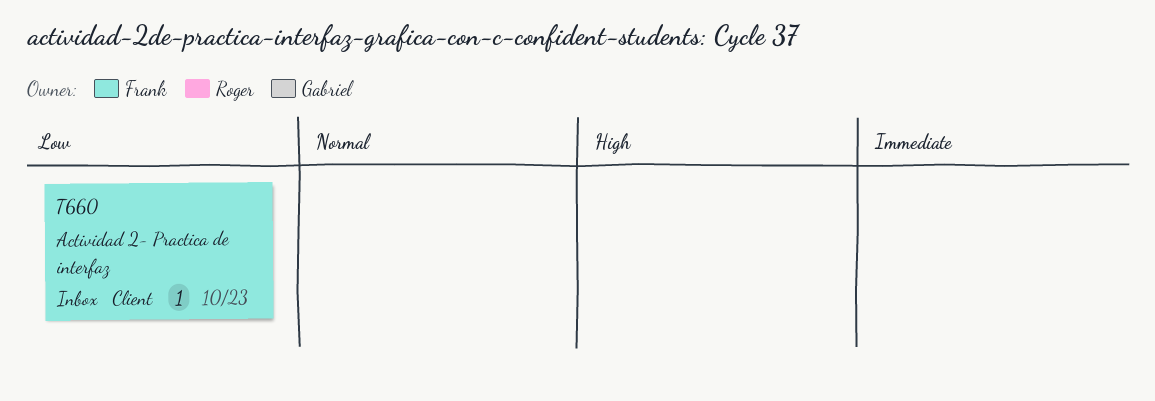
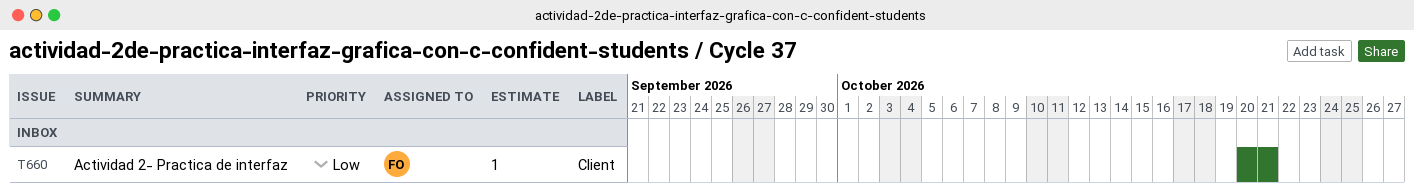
T660, due: Oct 23 -> Oct 21

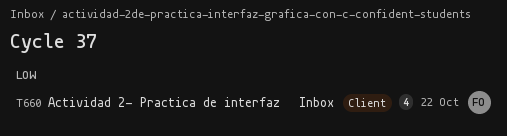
T660, estimate: 1 -> 4
T660, due: Oct 21 -> Oct 22

